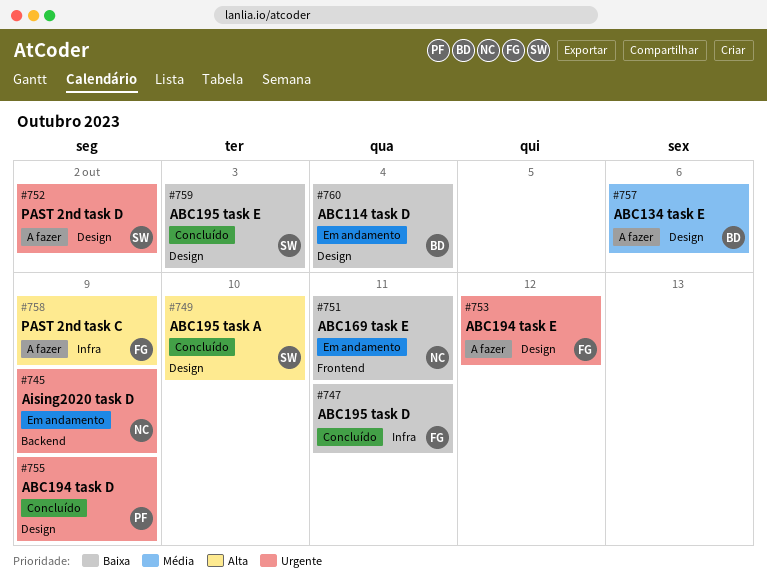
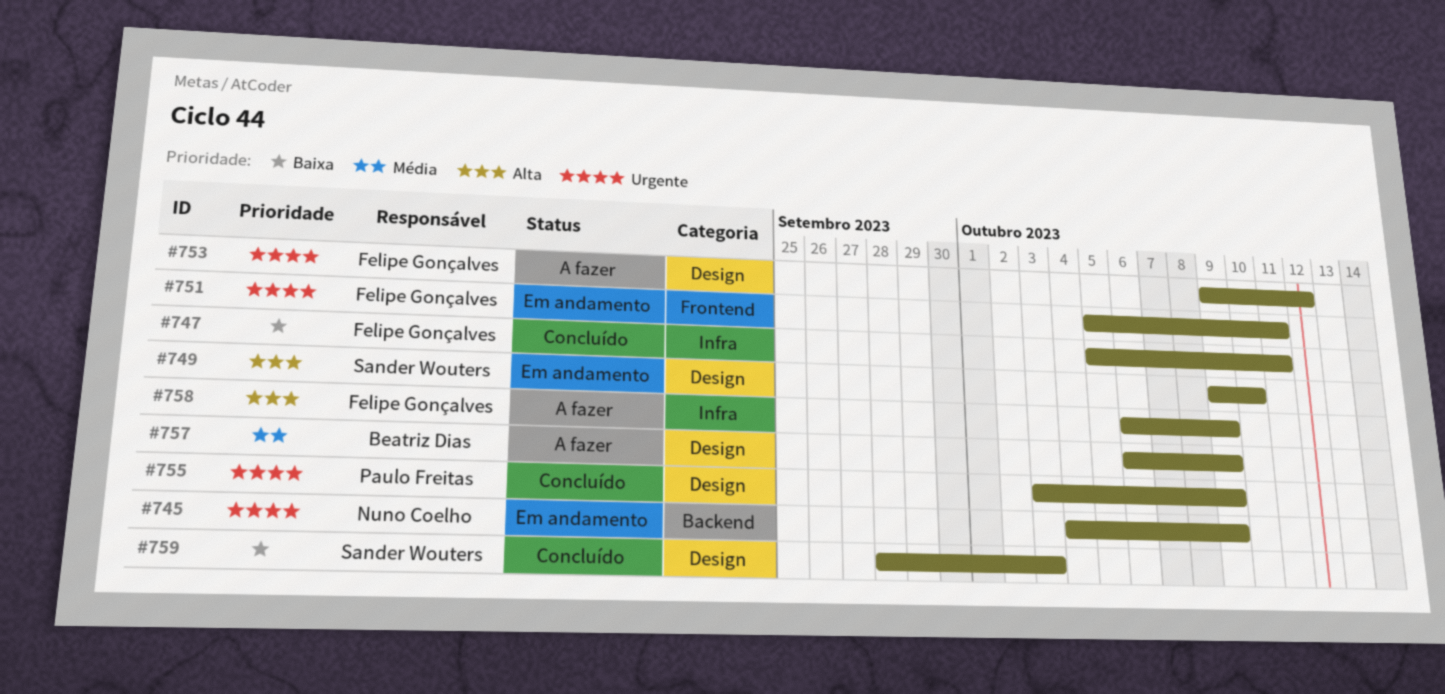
#749, status: Concluído -> Em andamento
#751, owner: Nuno Coelho -> Felipe Gonçalves
#751, priority: Baixa -> Urgente
#752: present -> none
#757, due: Oct 6 -> Oct 9
#760: present -> none

